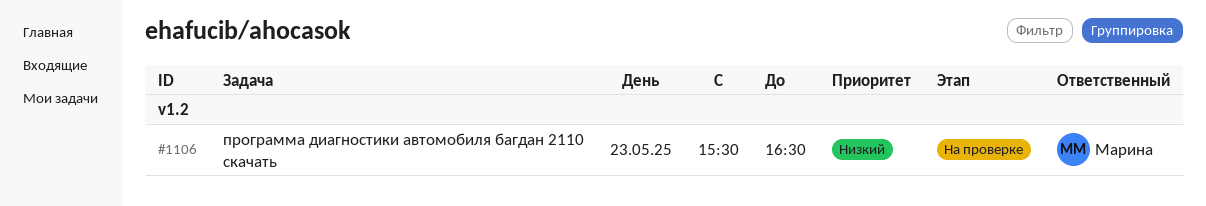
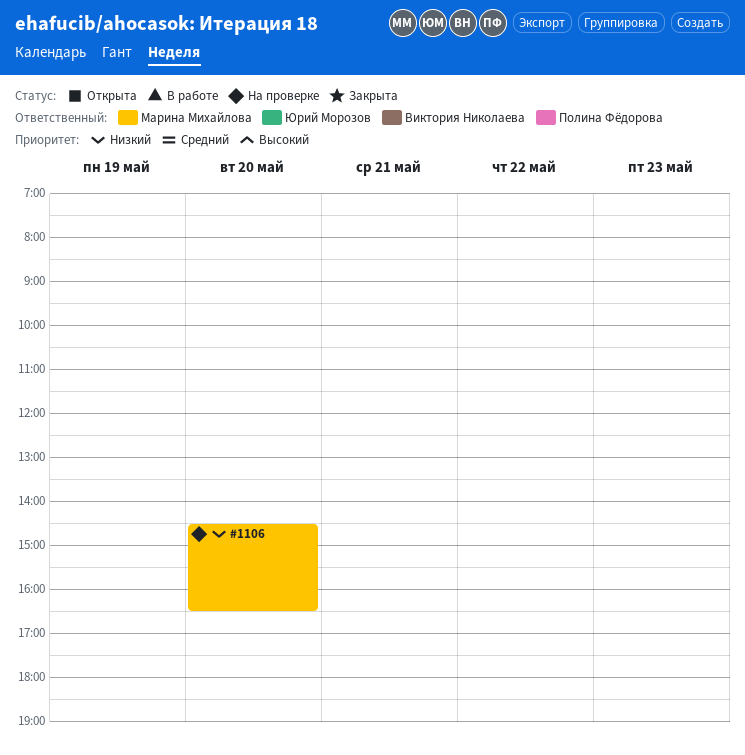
#1106, day: May 23 -> May 20
#1106, begins: 15:30 -> 14:30

